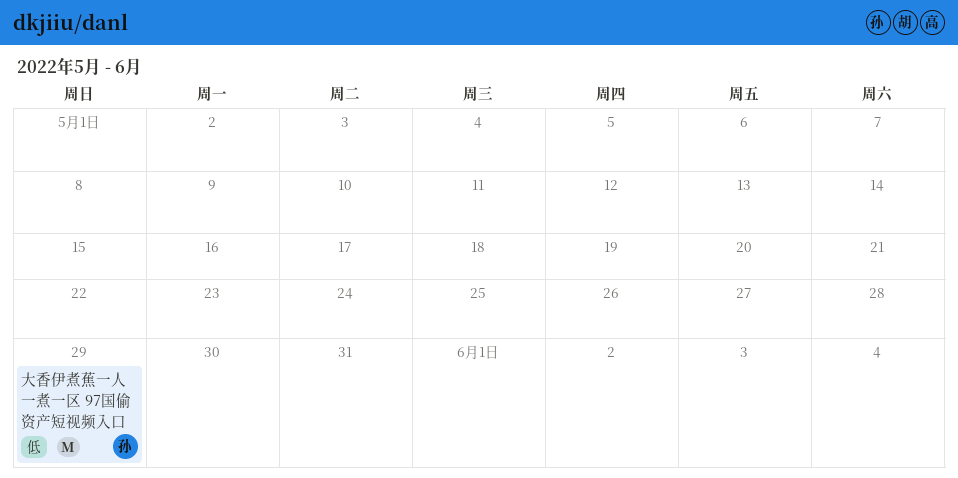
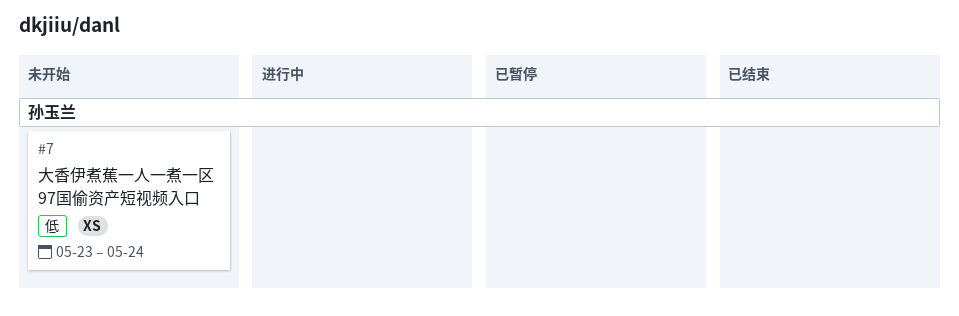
大香伊煮蕉一人一煮一区 97国偷资产短视频入口, estimate: M -> XS
大香伊煮蕉一人一煮一区 97国偷资产短视频入口, due: May 29 -> May 24

